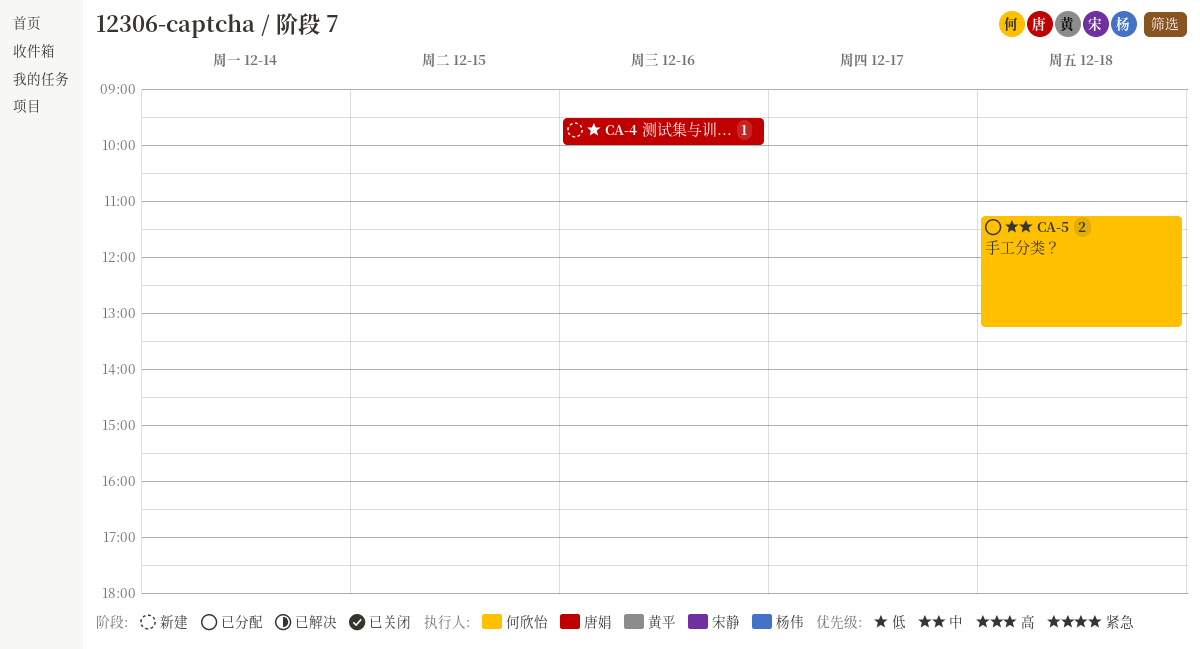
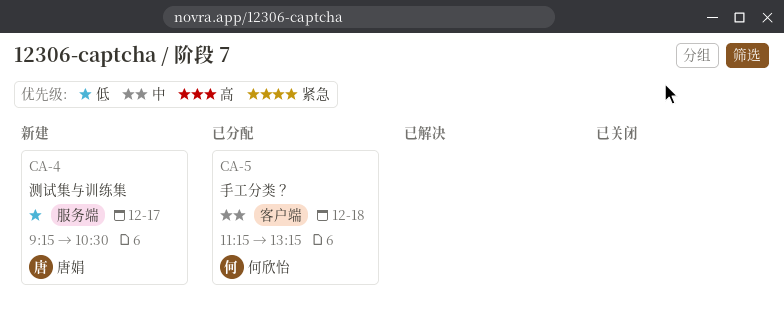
CA-4, day: Dec 16 -> Dec 17
CA-4, begins: 09:30 -> 09:15
CA-4, ends: 10:00 -> 10:30

